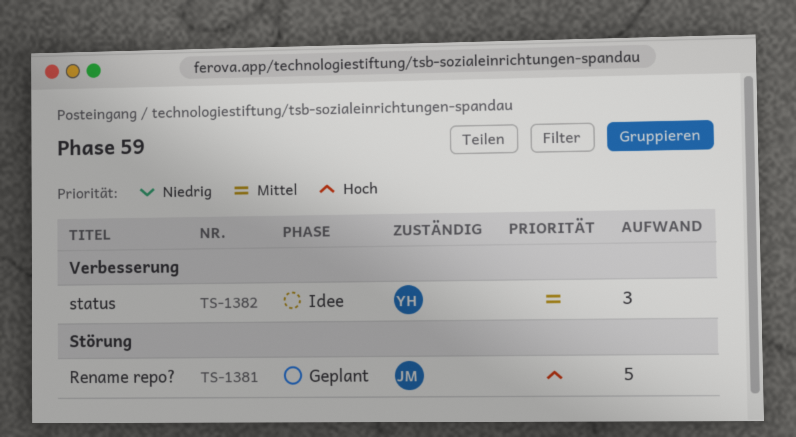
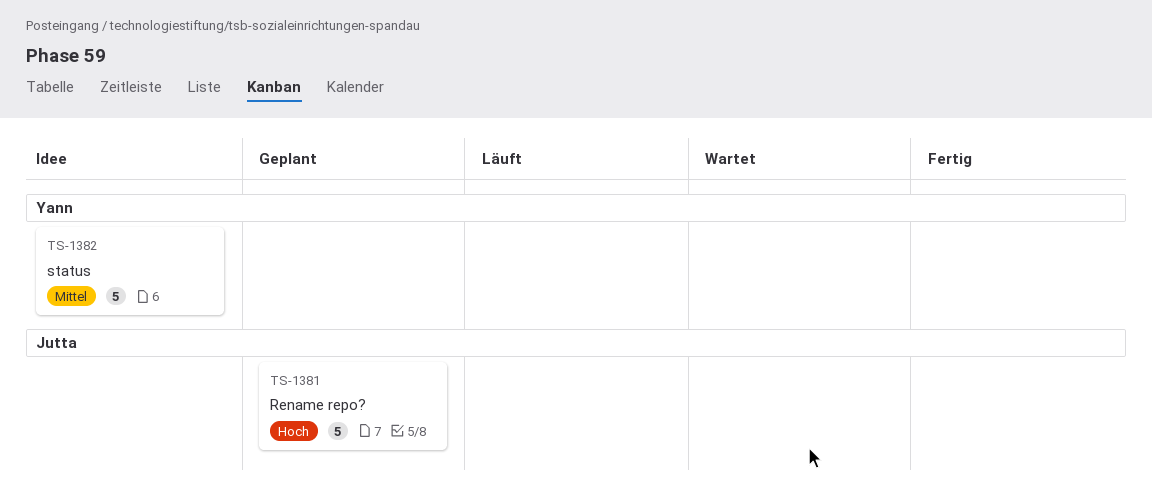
TS-1382, estimate: 3 -> 5

